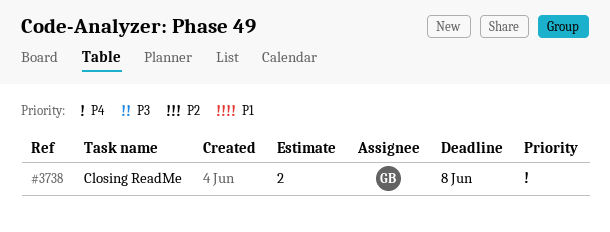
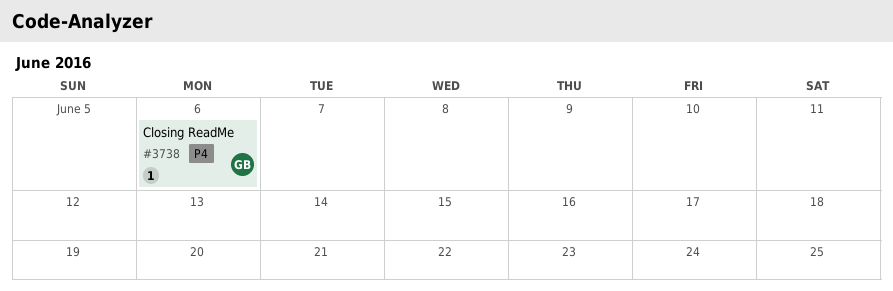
#3738, estimate: 2 -> 1
#3738, due: Jun 8 -> Jun 6

